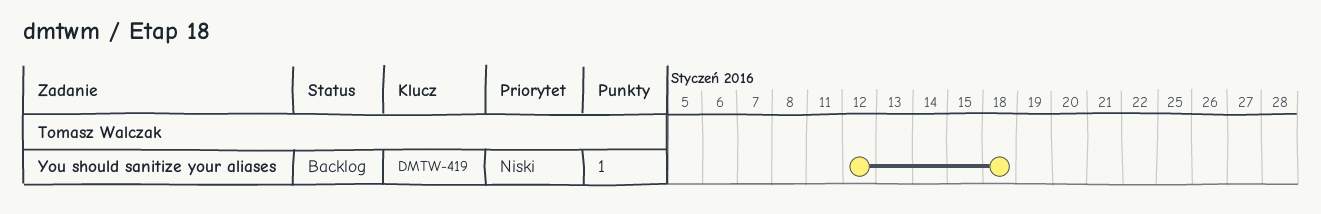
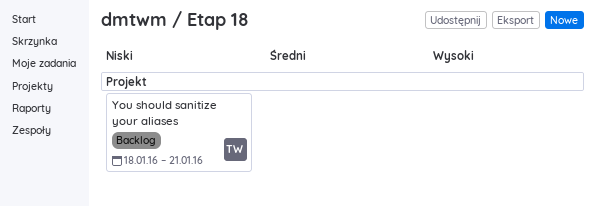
You should sanitize your aliases, start: Jan 12 -> Jan 18
You should sanitize your aliases, due: Jan 18 -> Jan 21

